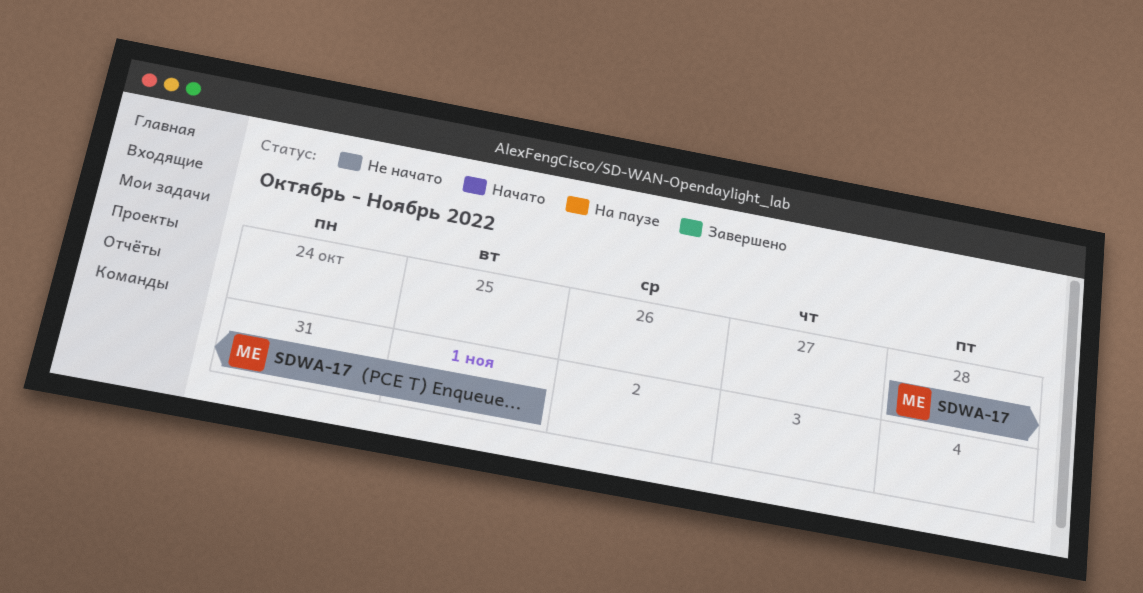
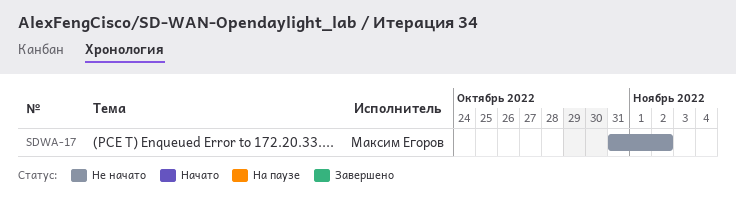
SDWA-17, start: Oct 28 -> Oct 31
SDWA-17, due: Nov 1 -> Nov 2

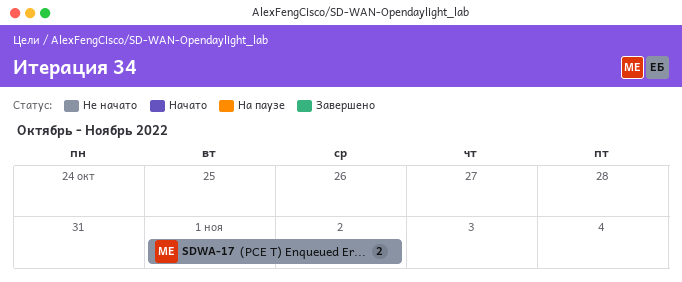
SDWA-17, start: Oct 31 -> Nov 1

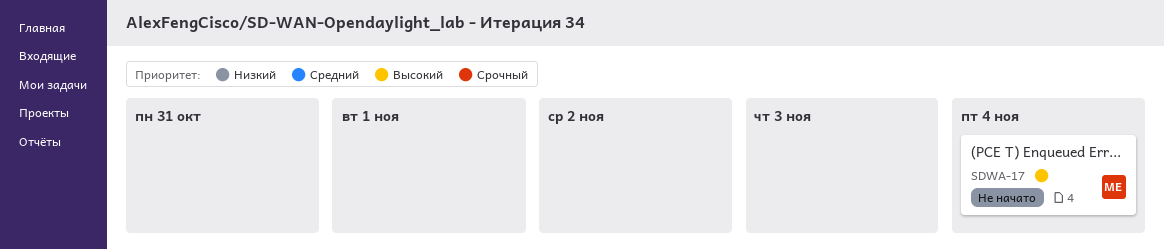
SDWA-17, due: Nov 2 -> Nov 4

